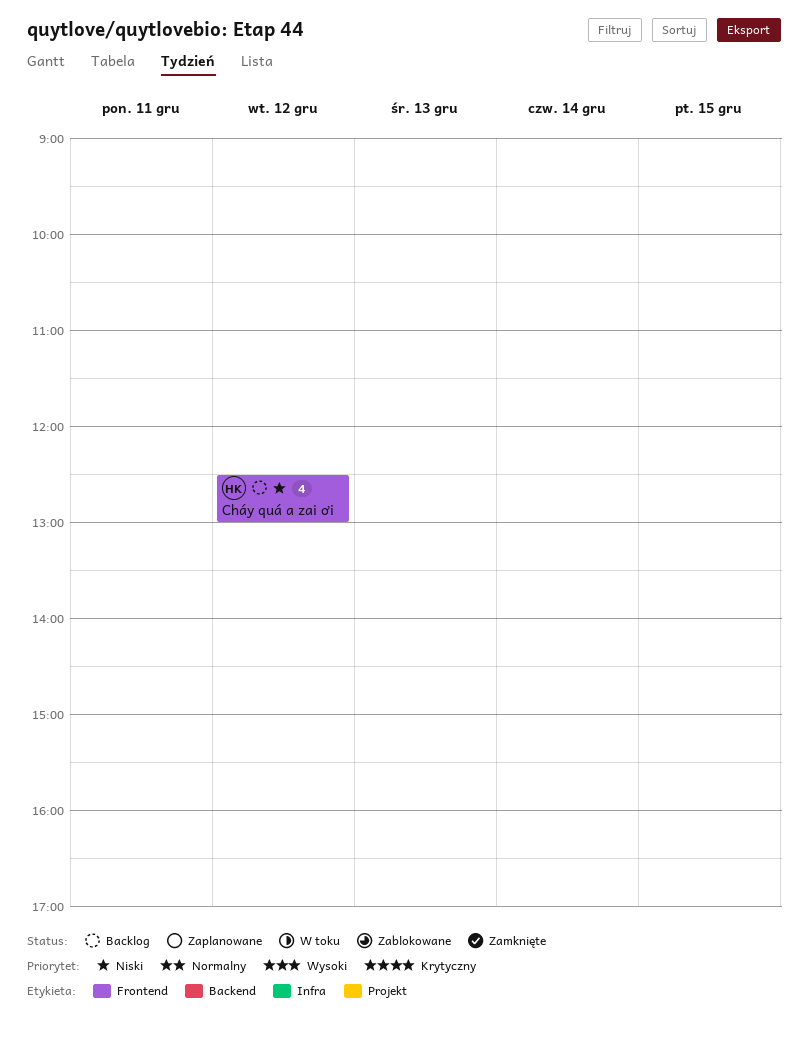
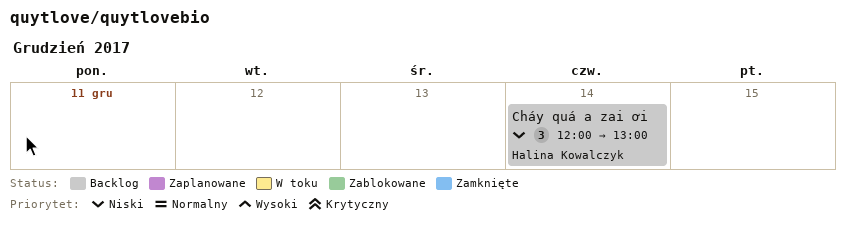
Cháy quá a zai ơi, estimate: 4 -> 3
Cháy quá a zai ơi, day: Dec 12 -> Dec 14
Cháy quá a zai ơi, begins: 12:30 -> 12:00

